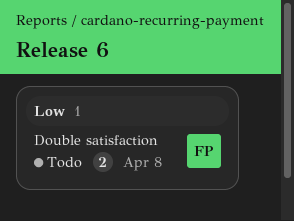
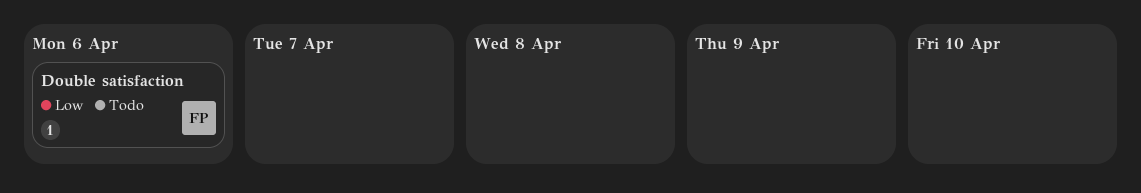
Double satisfaction, estimate: 2 -> 1
Double satisfaction, due: Apr 8 -> Apr 6

